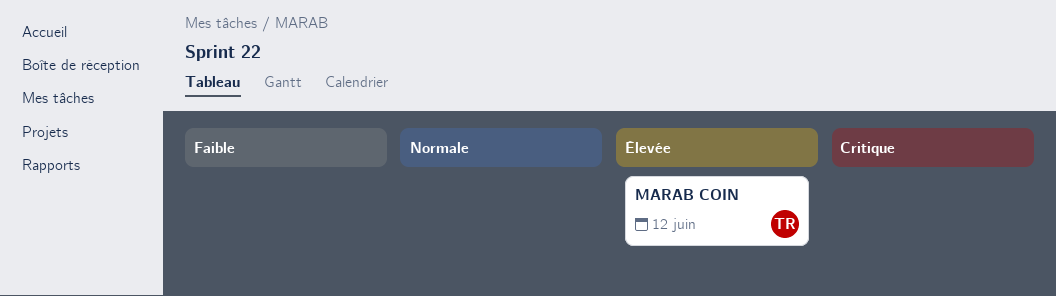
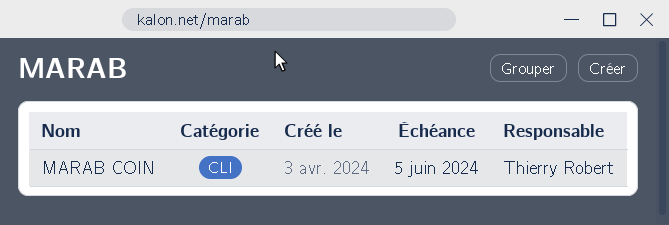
MARAB COIN, due: Jun 12 -> Jun 5

